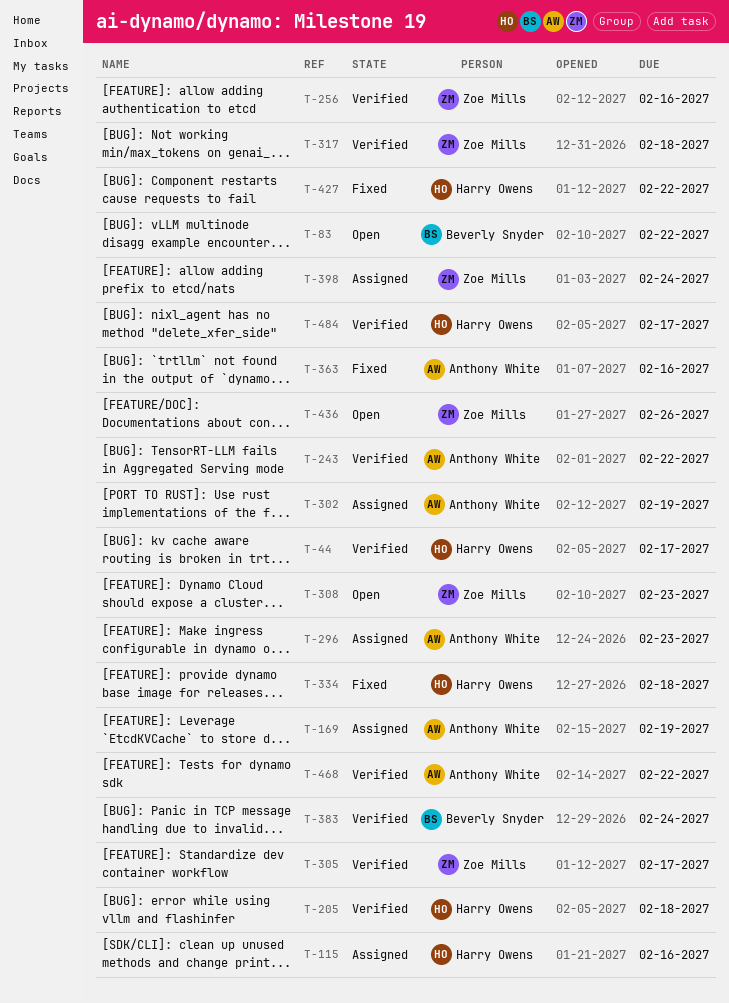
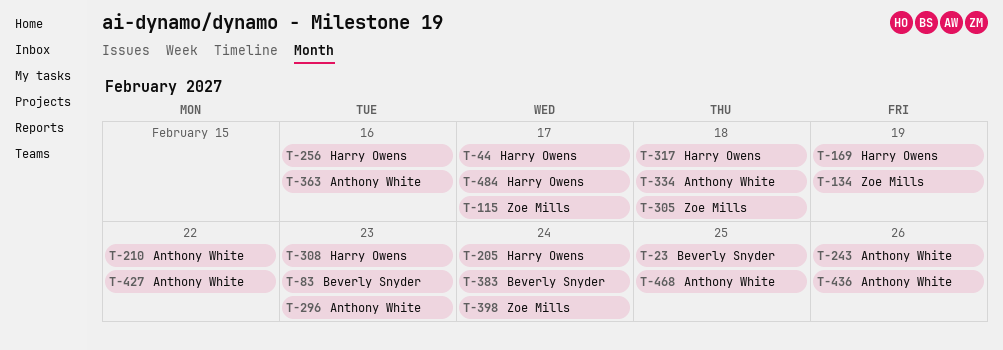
T-23: none -> present
T-83, due: Feb 22 -> Feb 23
T-115, owner: Harry Owens -> Zoe Mills
T-115, due: Feb 16 -> Feb 17
T-134: none -> present
T-169, owner: Anthony White -> Harry Owens
T-205, due: Feb 18 -> Feb 24
T-210: none -> present
T-243, due: Feb 22 -> Feb 26
T-256, owner: Zoe Mills -> Harry Owens
T-302: present -> none
T-305, due: Feb 17 -> Feb 18
T-308, owner: Zoe Mills -> Harry Owens
T-317, owner: Zoe Mills -> Harry Owens
T-334, owner: Harry Owens -> Anthony White
T-427, owner: Harry Owens -> Anthony White
T-436, owner: Zoe Mills -> Anthony White
T-468, due: Feb 22 -> Feb 25

